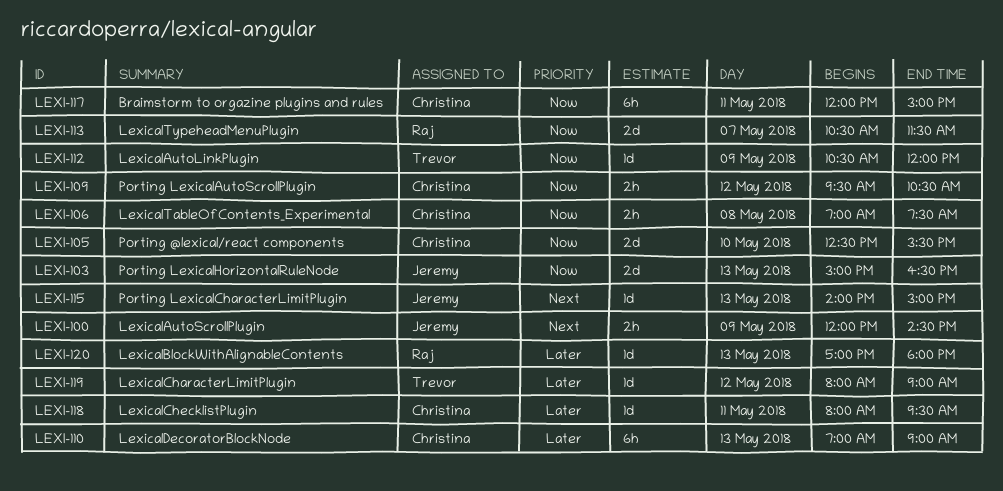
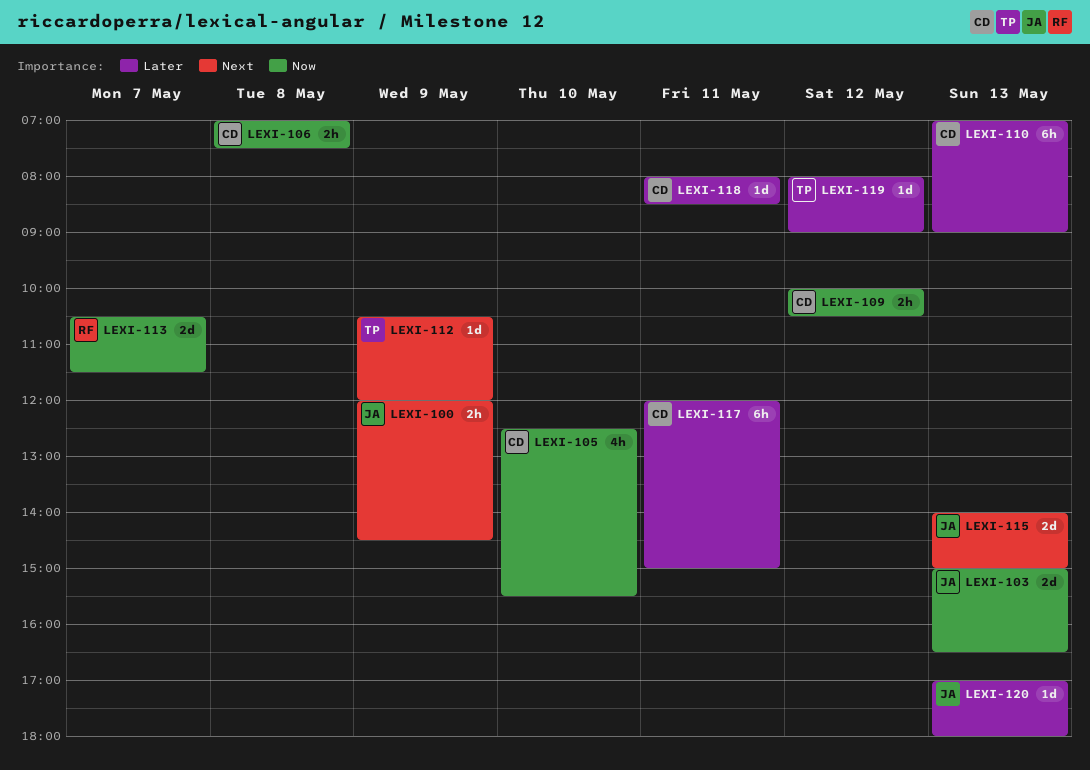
LEXI-105, estimate: 2d -> 4h
LEXI-109, begins: 09:30 -> 10:00
LEXI-112, priority: Now -> Next
LEXI-115, estimate: 1d -> 2d
LEXI-117, priority: Now -> Later
LEXI-118, ends: 09:30 -> 08:30
LEXI-120, owner: Raj -> Jeremy

